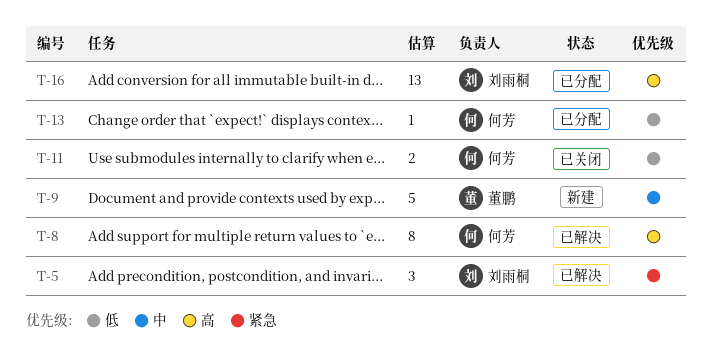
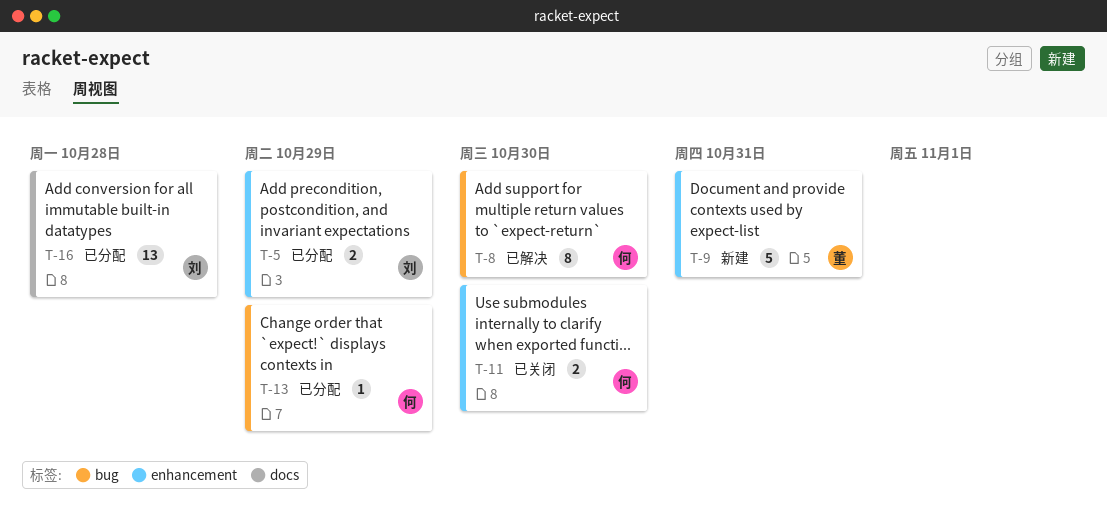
T-5, status: 已解决 -> 已分配
T-5, estimate: 3 -> 2

